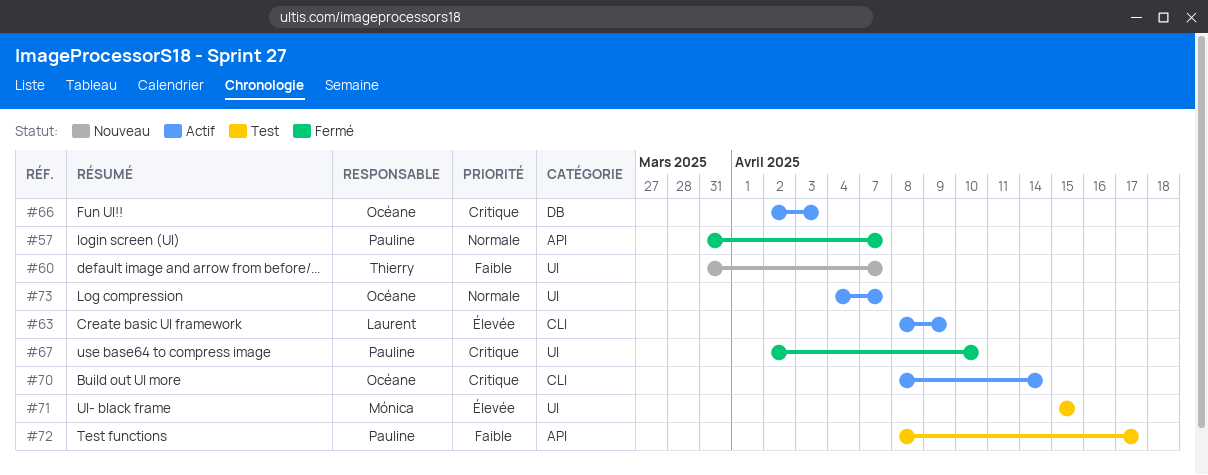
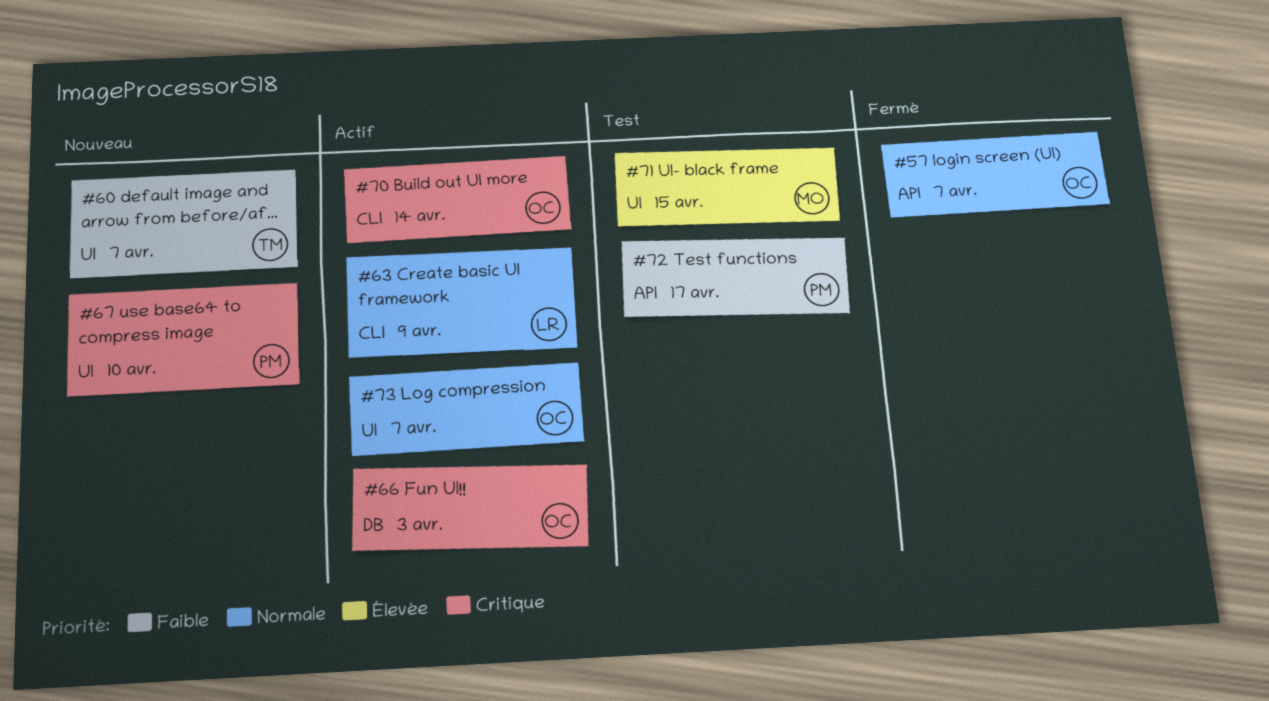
#57, owner: Pauline -> Océane
#63, priority: Élevée -> Normale
#67, status: Fermé -> Nouveau

